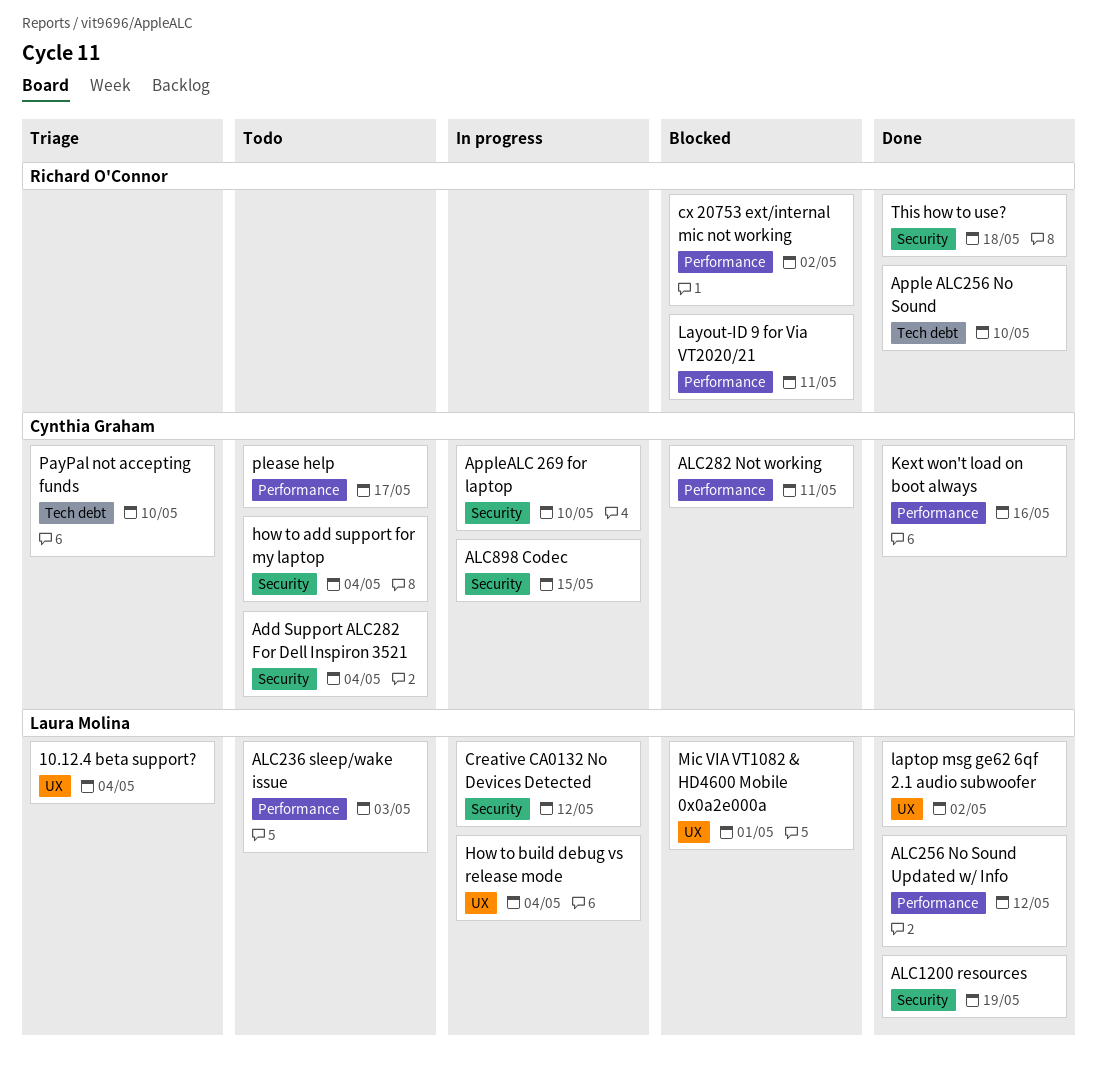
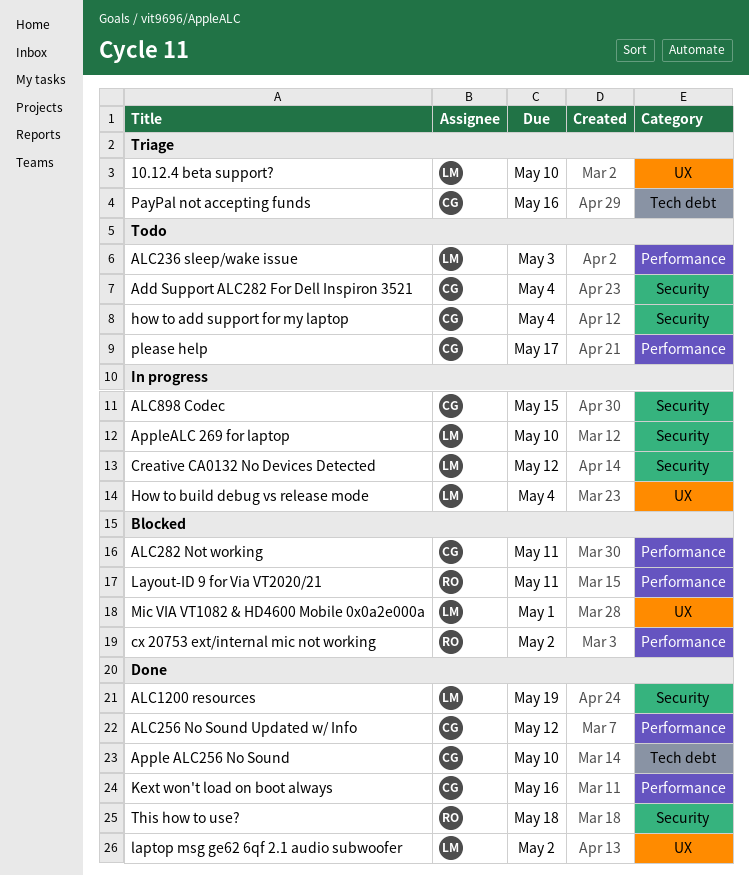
10.12.4 beta support?, due: May 4 -> May 10
ALC256 No Sound Updated w/ Info, owner: Laura Molina -> Cynthia Graham
Apple ALC256 No Sound, owner: Richard O'Connor -> Cynthia Graham
AppleALC 269 for laptop, owner: Cynthia Graham -> Laura Molina
PayPal not accepting funds, due: May 10 -> May 16

